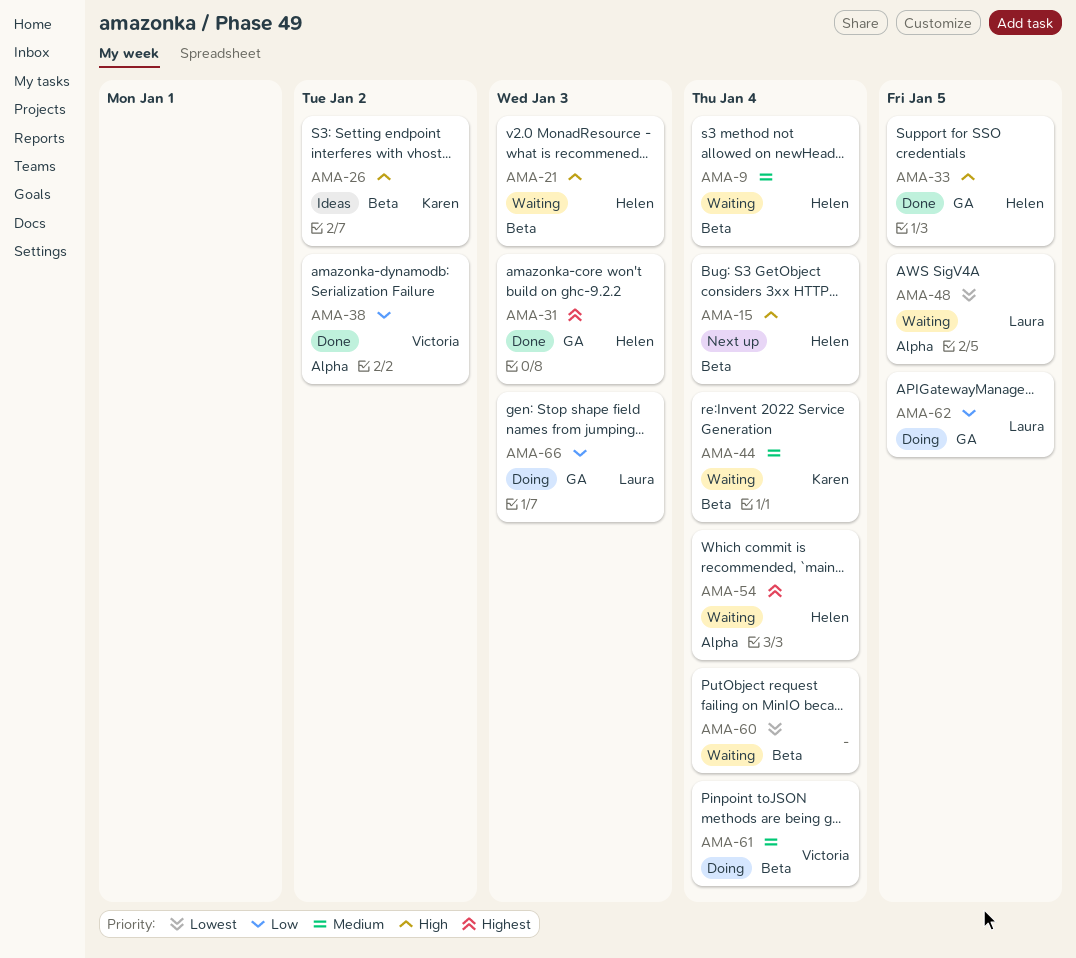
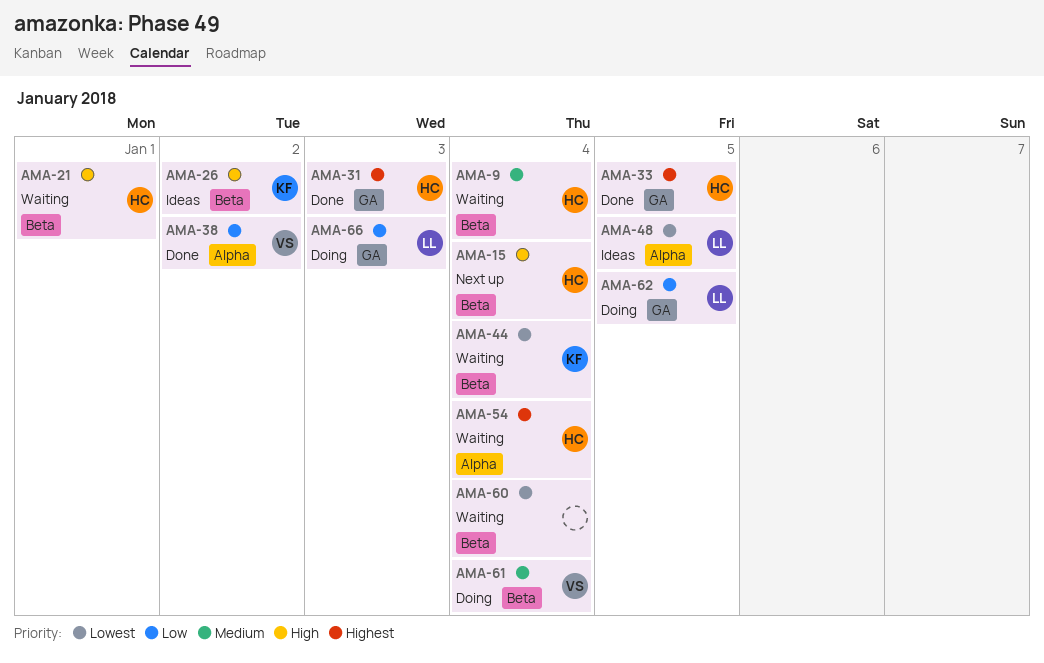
AMA-21, due: Jan 3 -> Jan 1
AMA-33, priority: High -> Highest
AMA-44, priority: Medium -> Lowest
AMA-48, status: Waiting -> Ideas

